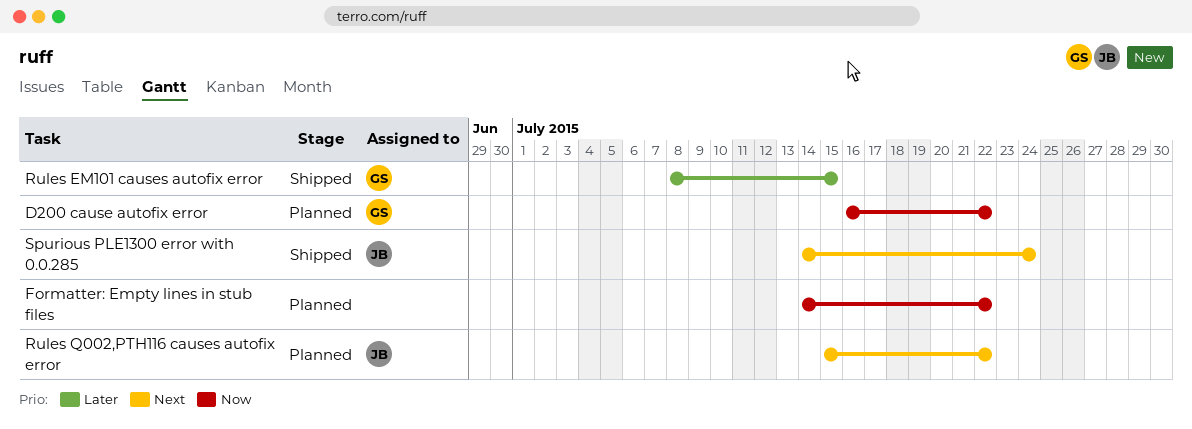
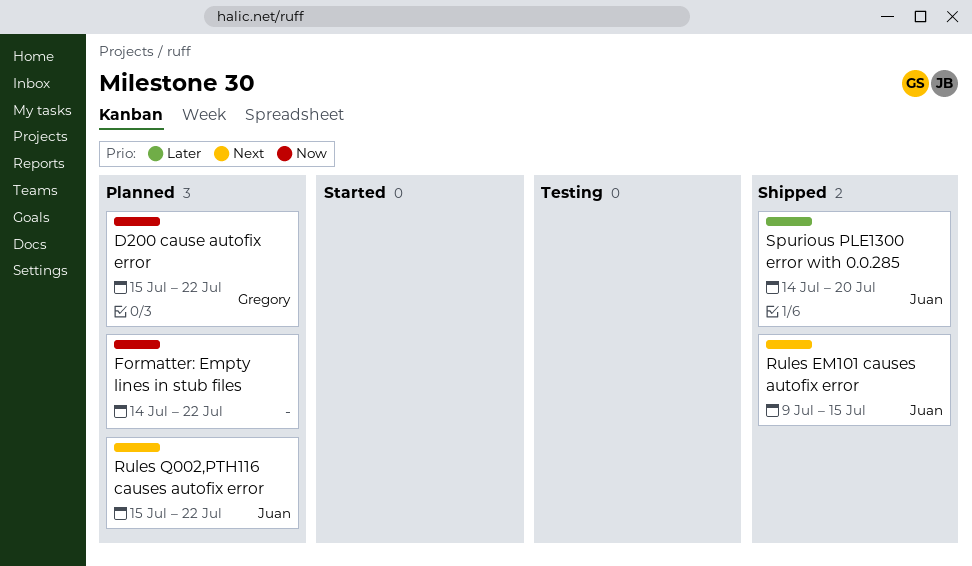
D200 cause autofix error, start: Jul 16 -> Jul 15
Rules EM101 causes autofix error, owner: Gregory -> Juan
Rules EM101 causes autofix error, priority: Later -> Next
Rules EM101 causes autofix error, start: Jul 8 -> Jul 9
Spurious PLE1300 error with 0.0.285, priority: Next -> Later
Spurious PLE1300 error with 0.0.285, due: Jul 24 -> Jul 20

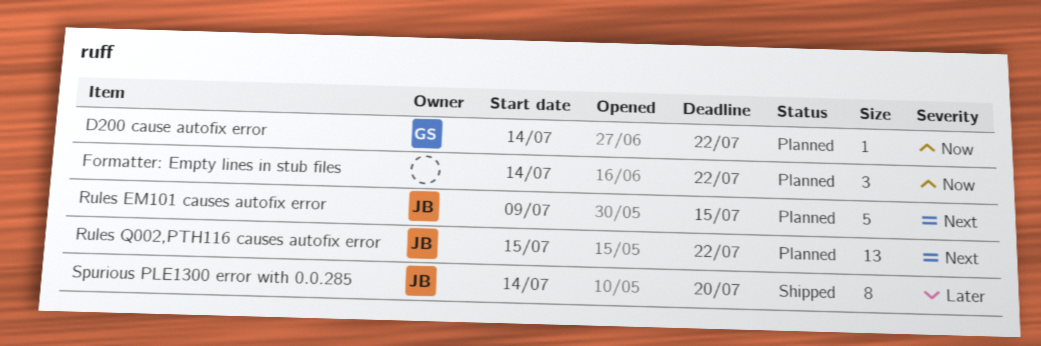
D200 cause autofix error, start: Jul 15 -> Jul 14
Rules EM101 causes autofix error, status: Shipped -> Planned

